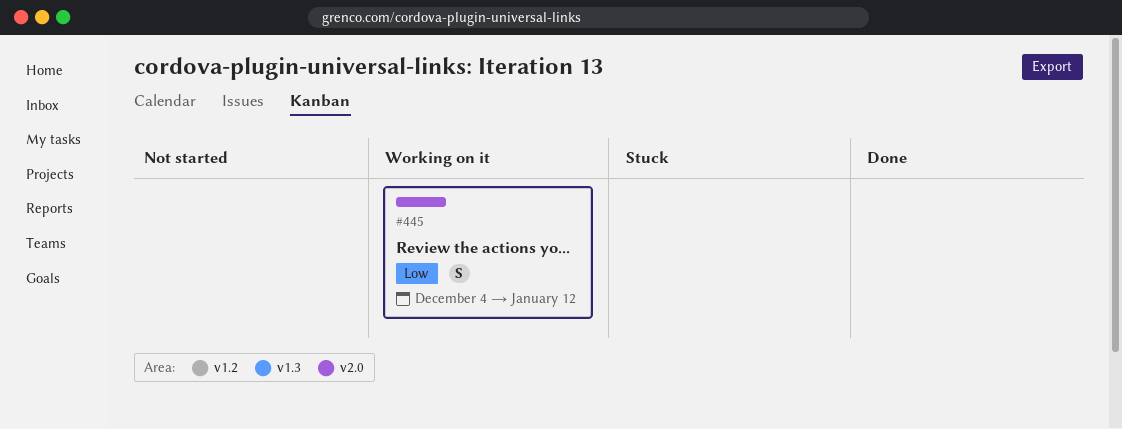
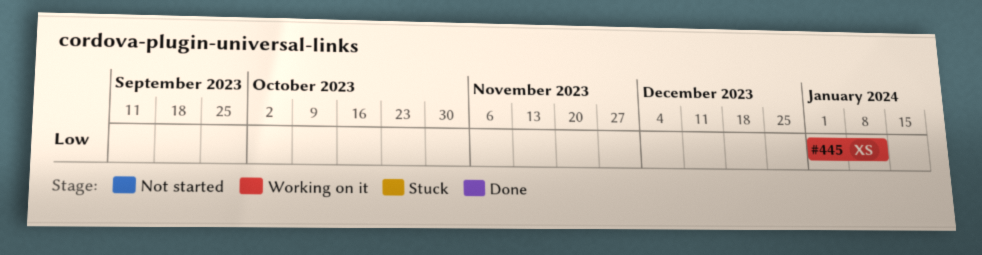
#445, estimate: S -> XS
#445, start: Dec 4 -> Jan 1

